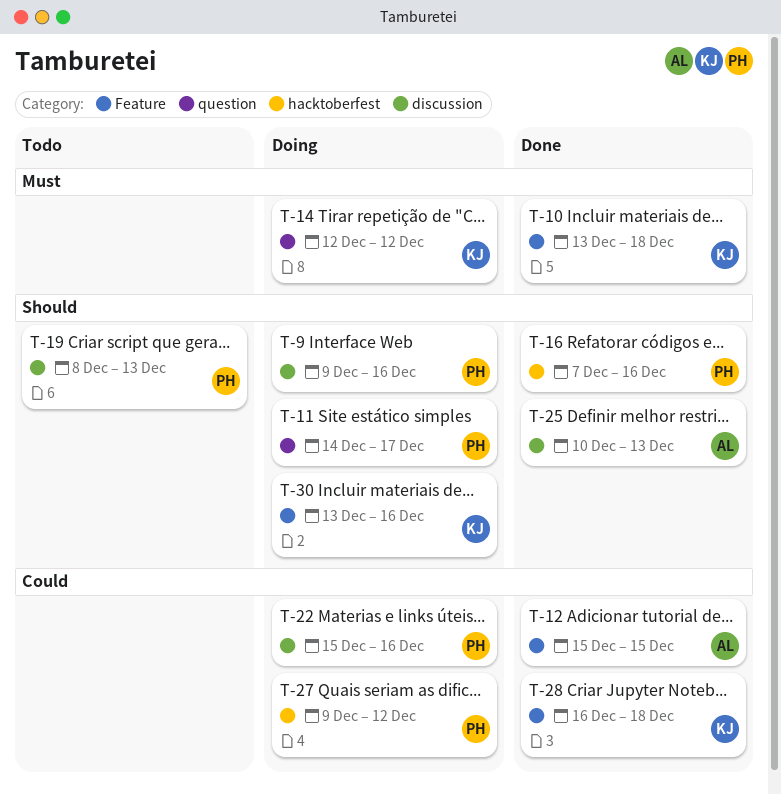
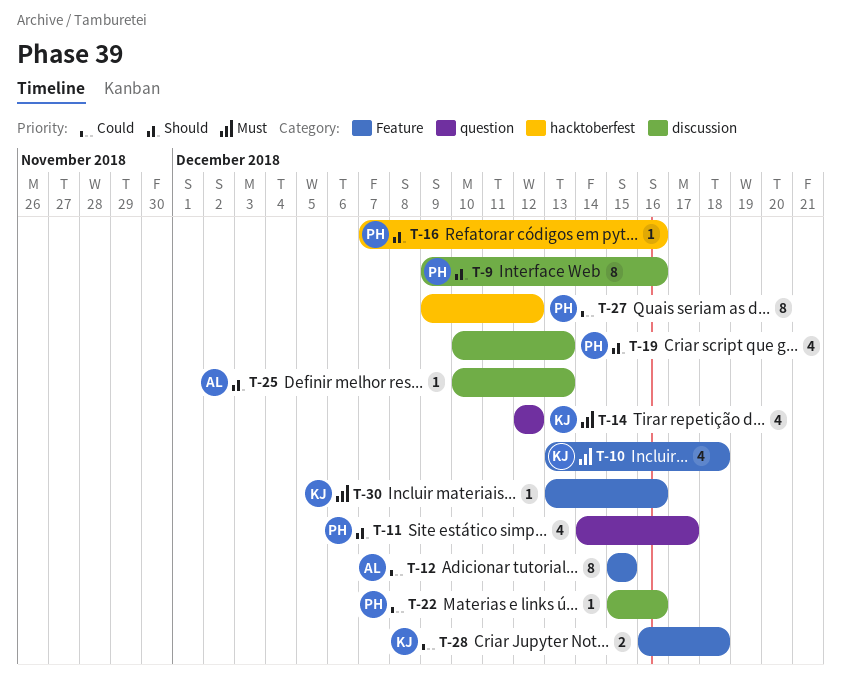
T-19, start: Dec 8 -> Dec 10
T-30, priority: Should -> Must

